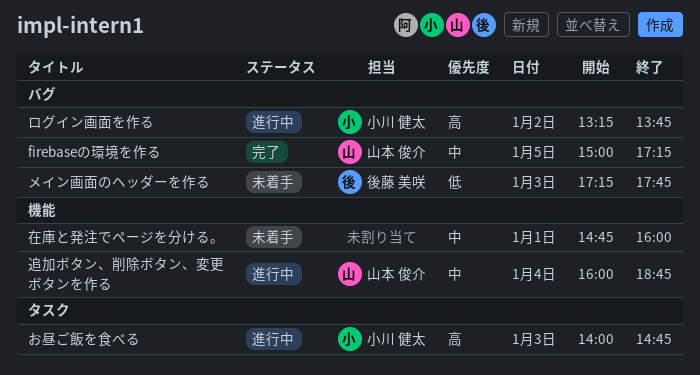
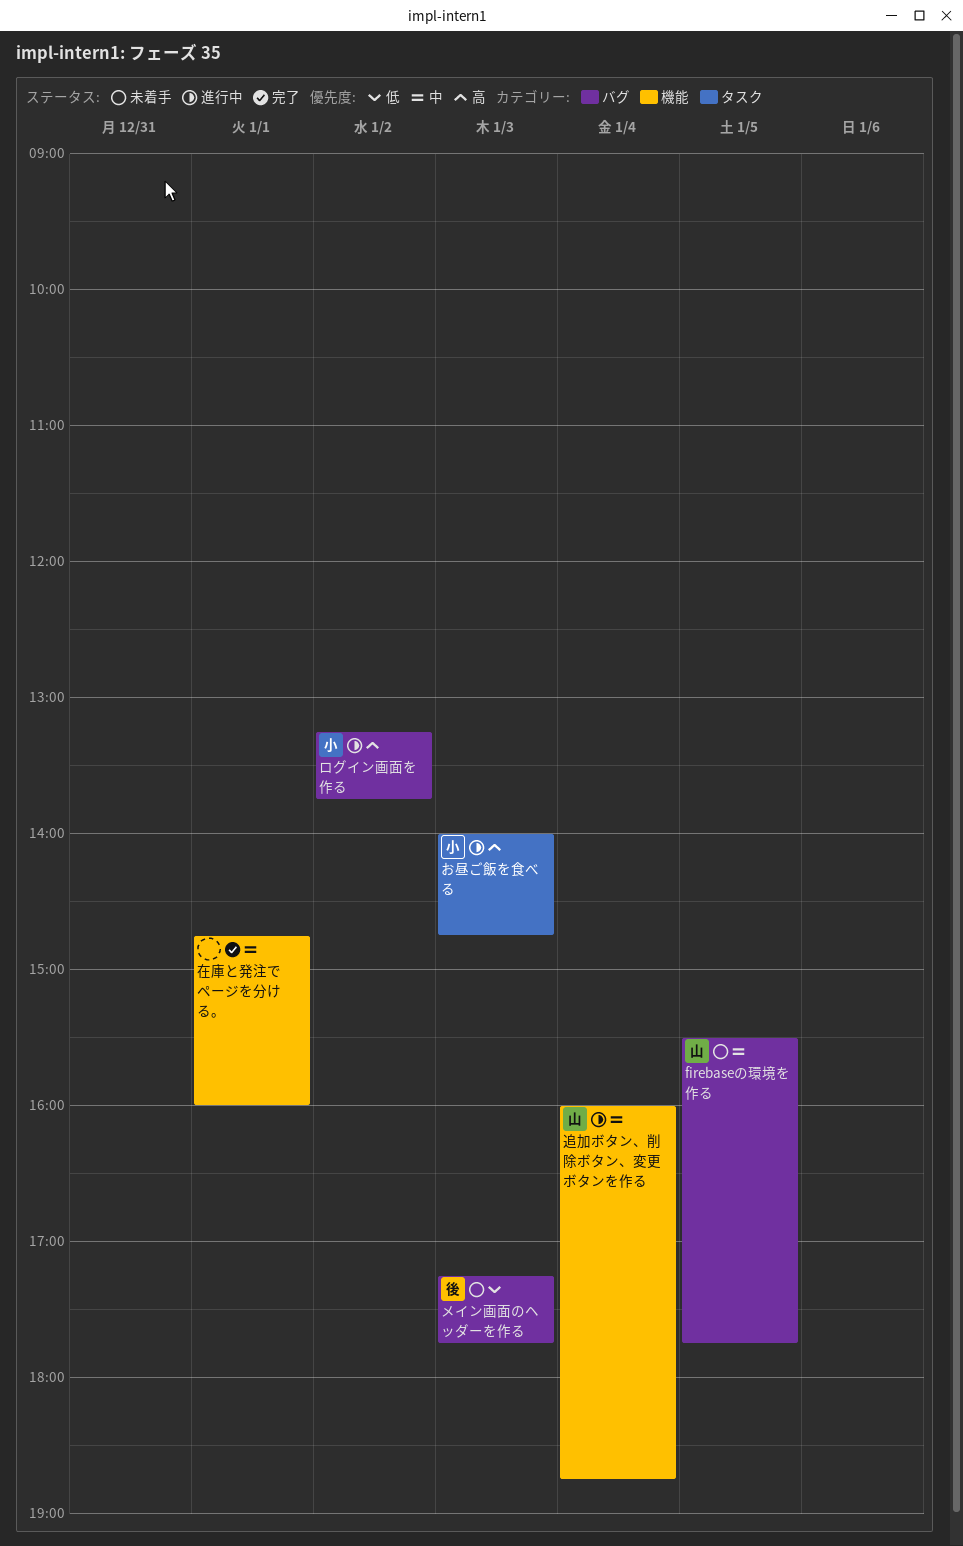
firebaseの環境を作る, status: 完了 -> 未着手
firebaseの環境を作る, begins: 15:00 -> 15:30
firebaseの環境を作る, ends: 17:15 -> 17:45
在庫と発注でページを分ける。, status: 未着手 -> 完了

